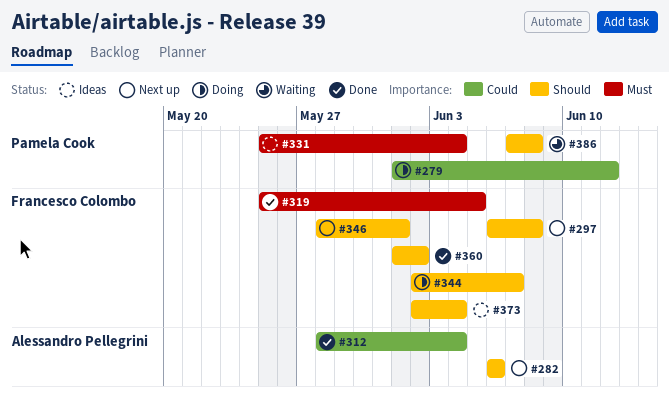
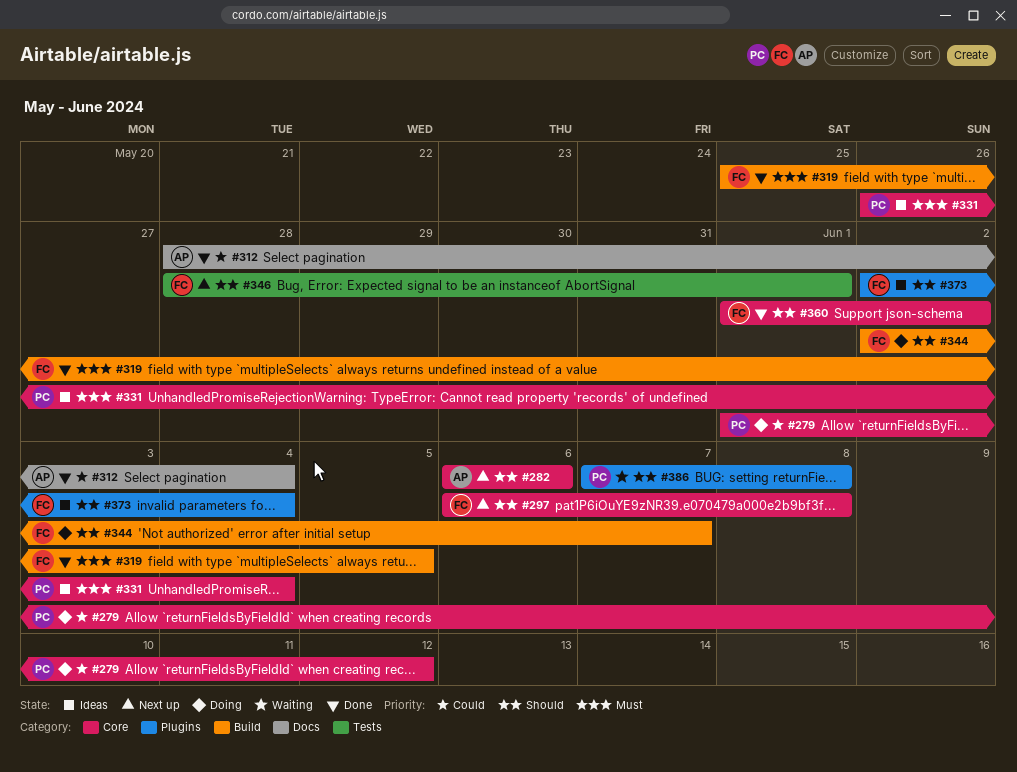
#331, start: May 25 -> May 26

